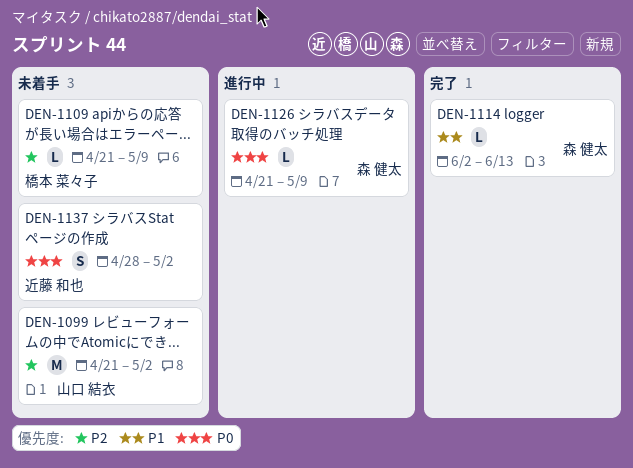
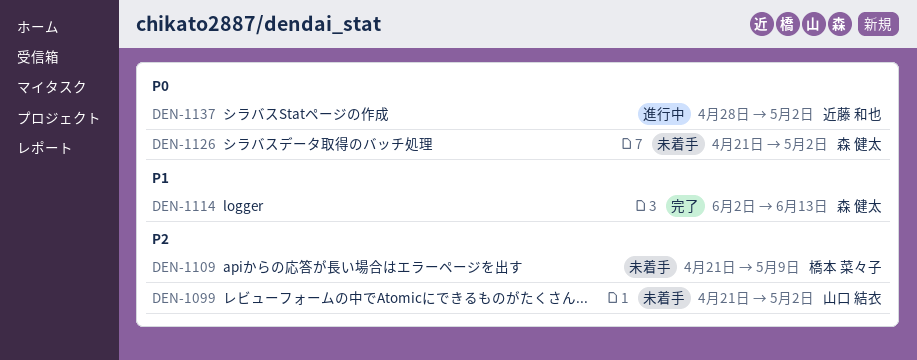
DEN-1126, status: 進行中 -> 未着手
DEN-1126, due: May 9 -> May 2
DEN-1137, status: 未着手 -> 進行中

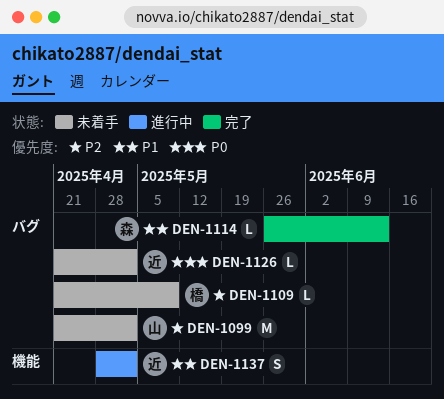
DEN-1114, start: Jun 2 -> May 26
DEN-1126, owner: 森 健太 -> 近藤 和也
DEN-1137, priority: P0 -> P1

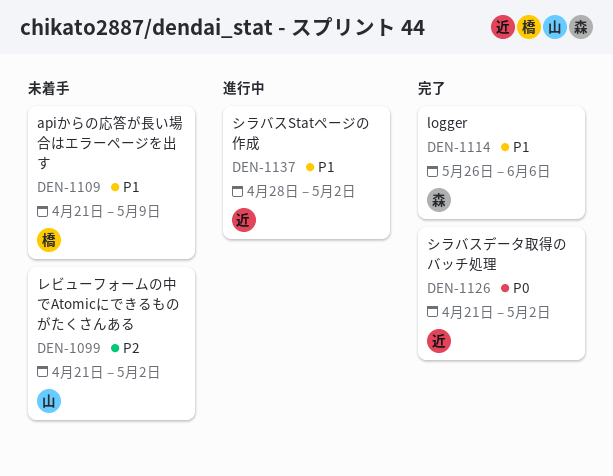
DEN-1109, priority: P2 -> P1
DEN-1114, due: Jun 13 -> Jun 6
DEN-1126, status: 未着手 -> 完了

